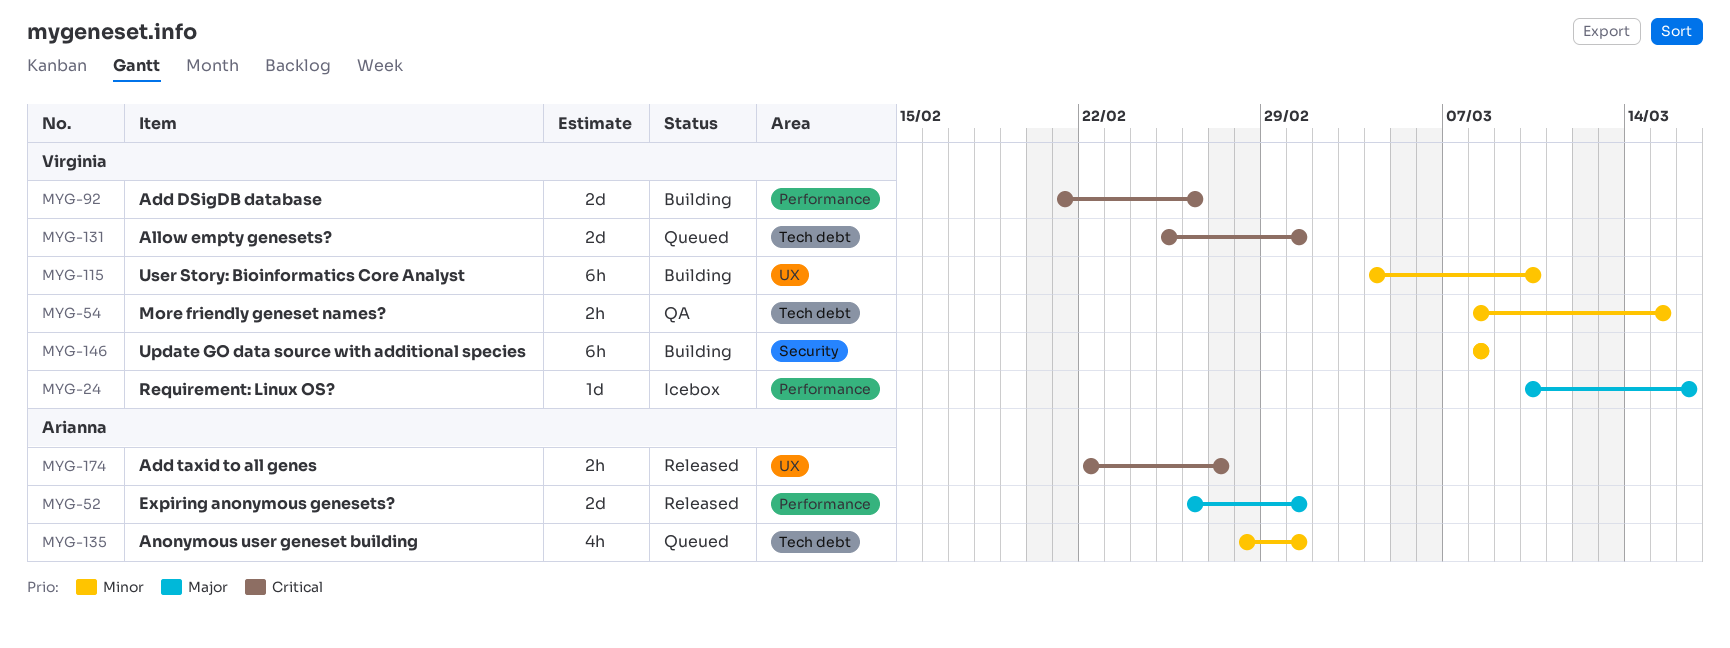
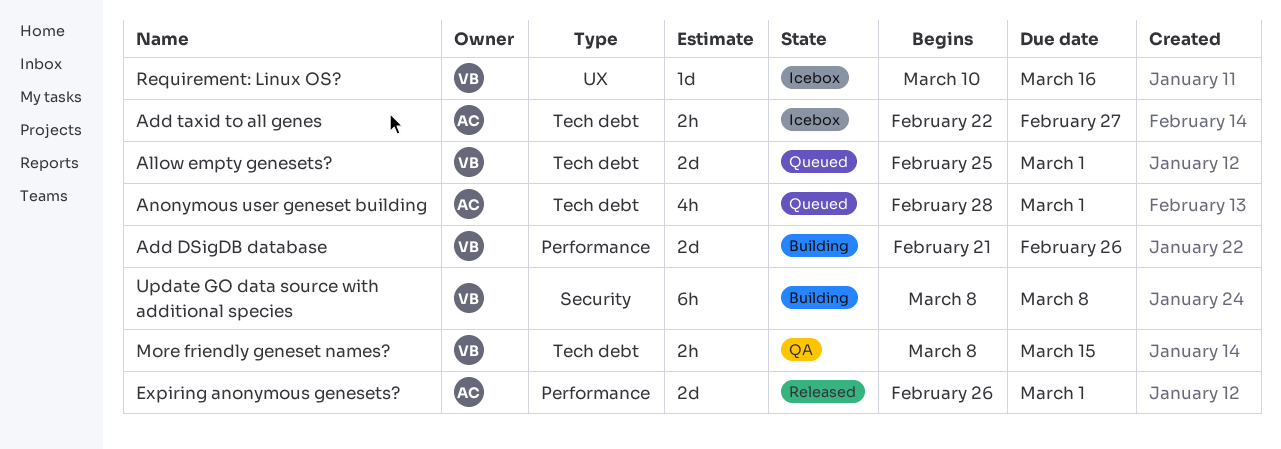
Add taxid to all genes, status: Released -> Icebox
Add taxid to all genes, label: UX -> Tech debt
Requirement: Linux OS?, label: Performance -> UX
User Story: Bioinformatics Core Analyst: present -> none

